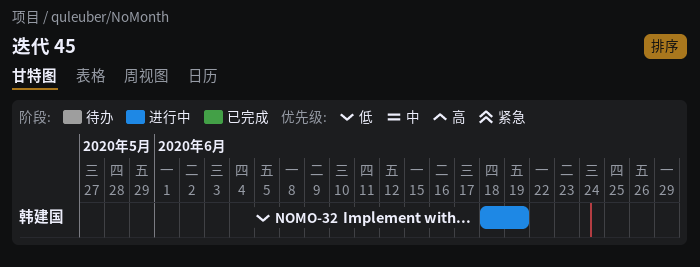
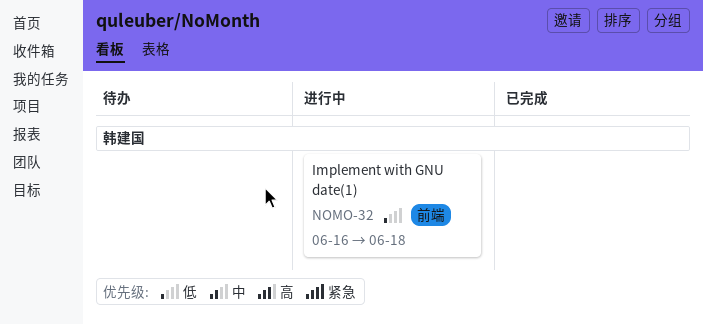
NOMO-32, start: Jun 18 -> Jun 16
NOMO-32, due: Jun 19 -> Jun 18

